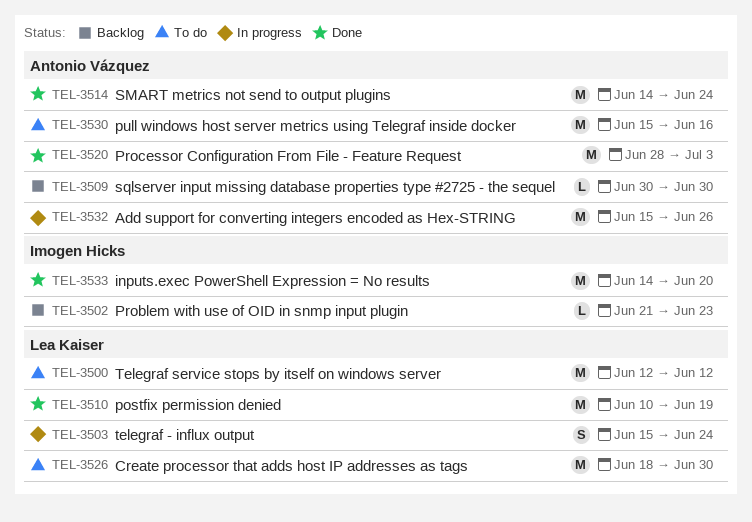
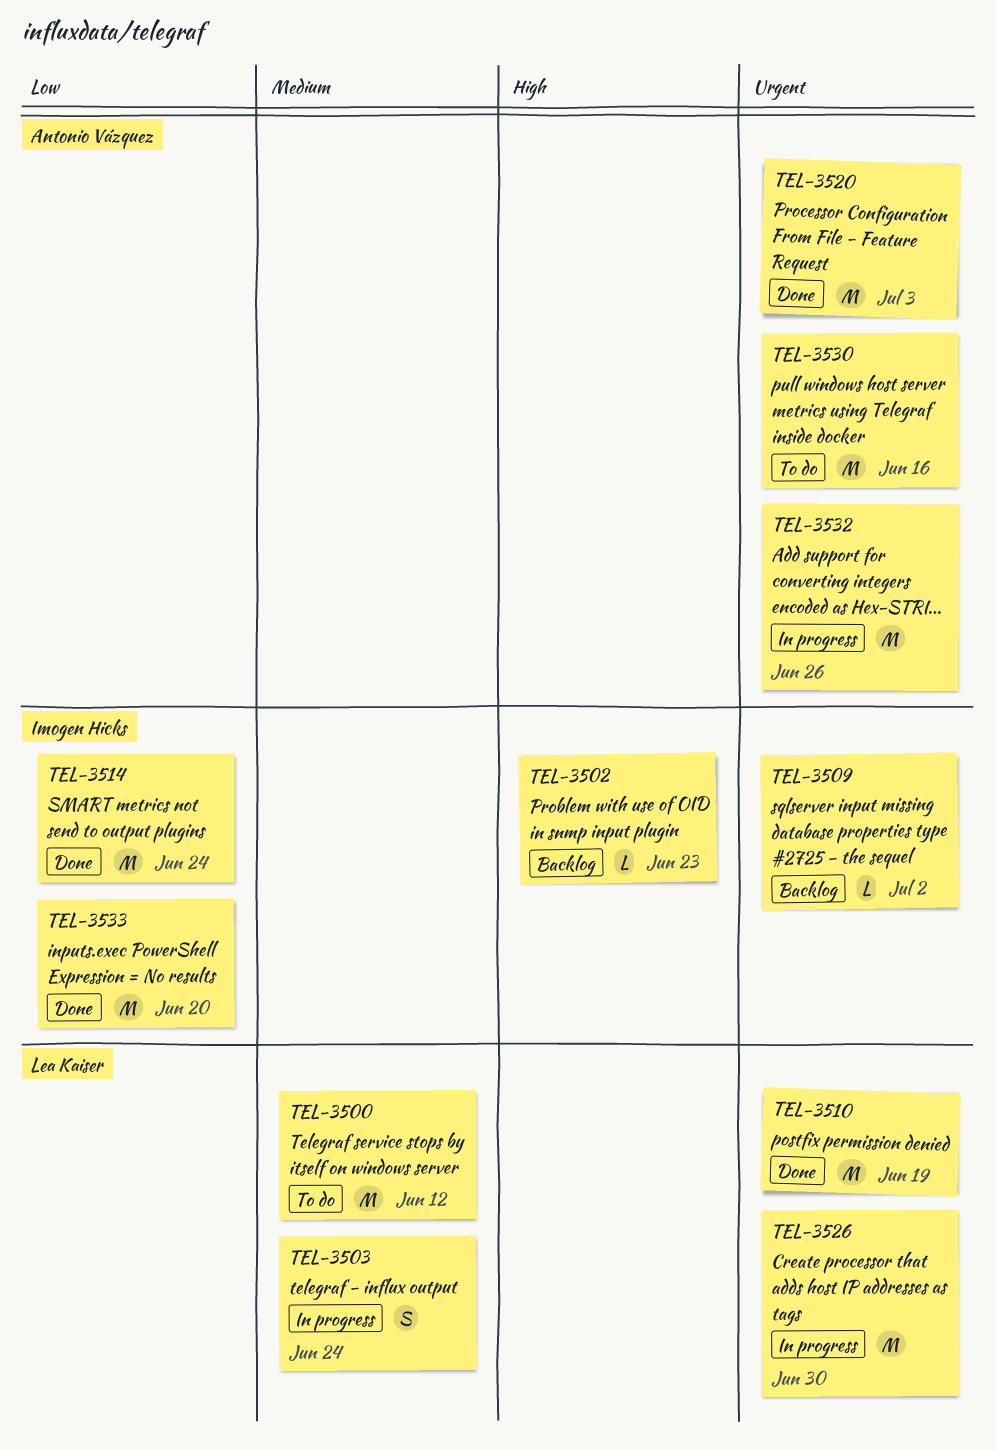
TEL-3509, owner: Antonio Vázquez -> Imogen Hicks
TEL-3509, due: Jun 30 -> Jul 2
TEL-3514, owner: Antonio Vázquez -> Imogen Hicks
TEL-3526, status: To do -> In progress

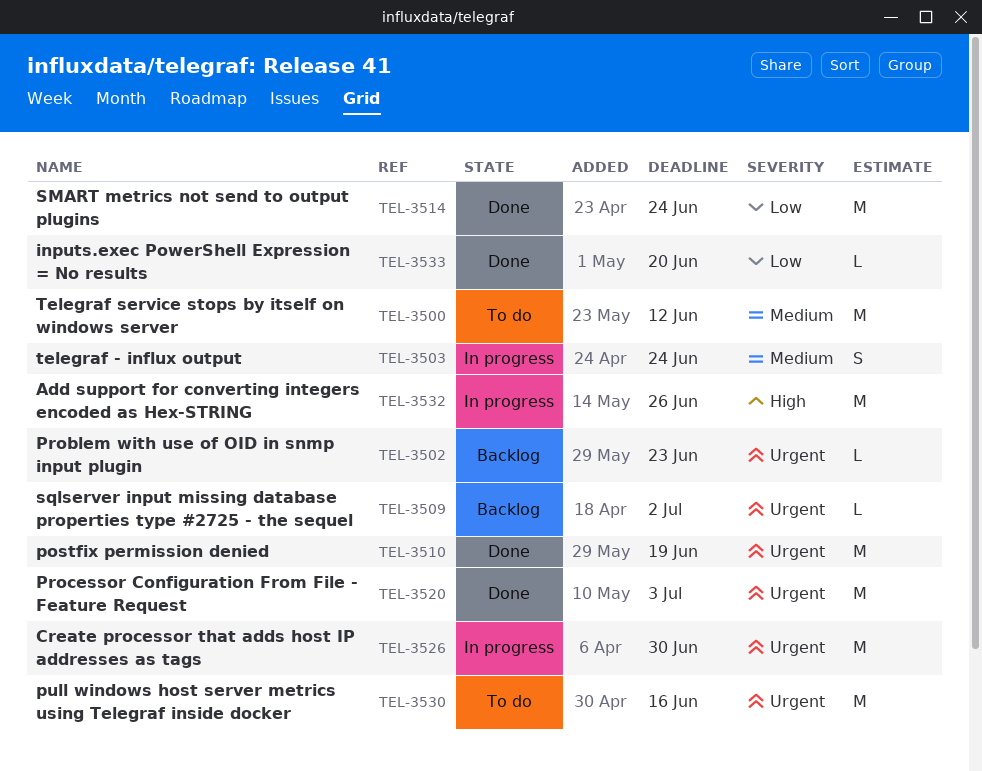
TEL-3502, priority: High -> Urgent
TEL-3532, priority: Urgent -> High
TEL-3533, estimate: M -> L

